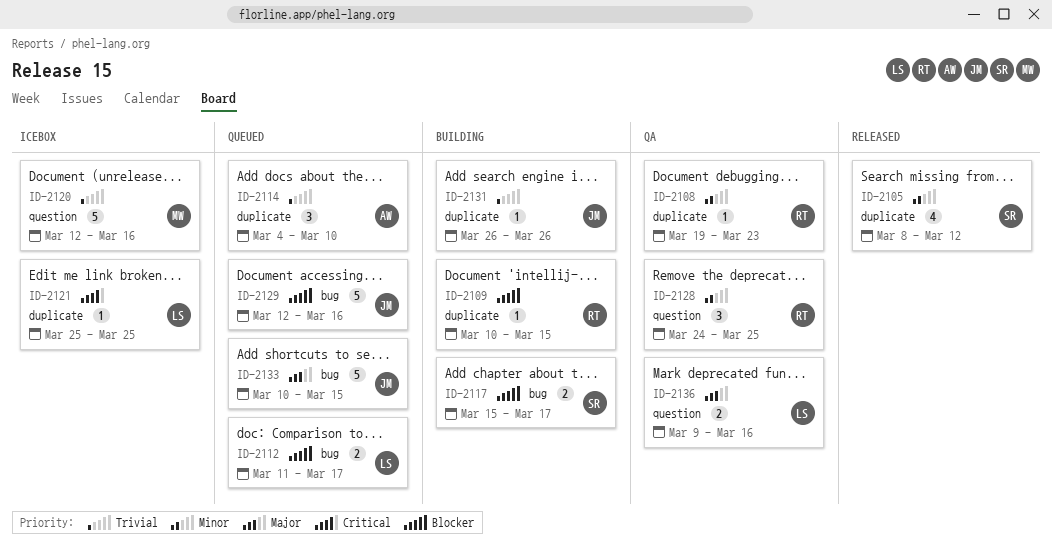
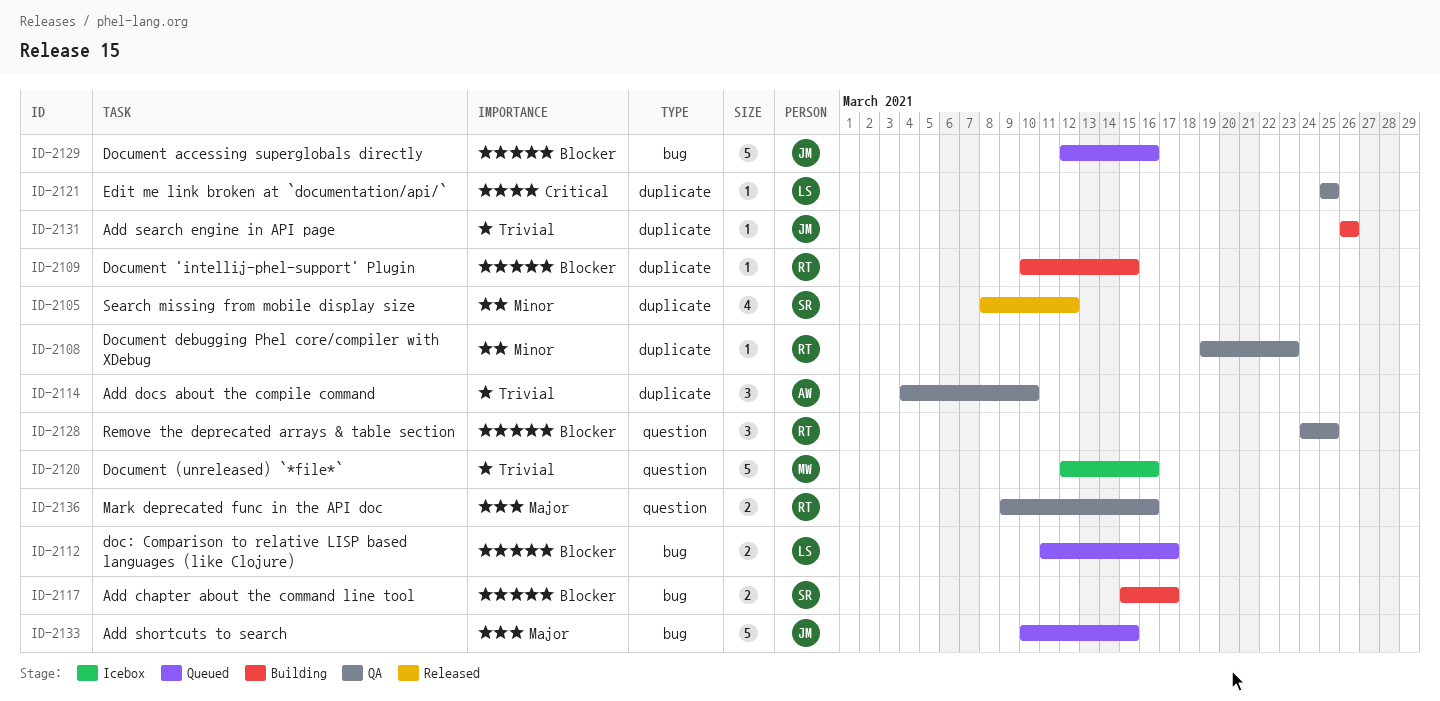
ID-2114, status: Queued -> QA
ID-2121, status: Icebox -> QA
ID-2128, priority: Minor -> Blocker
ID-2136, owner: LS -> RT

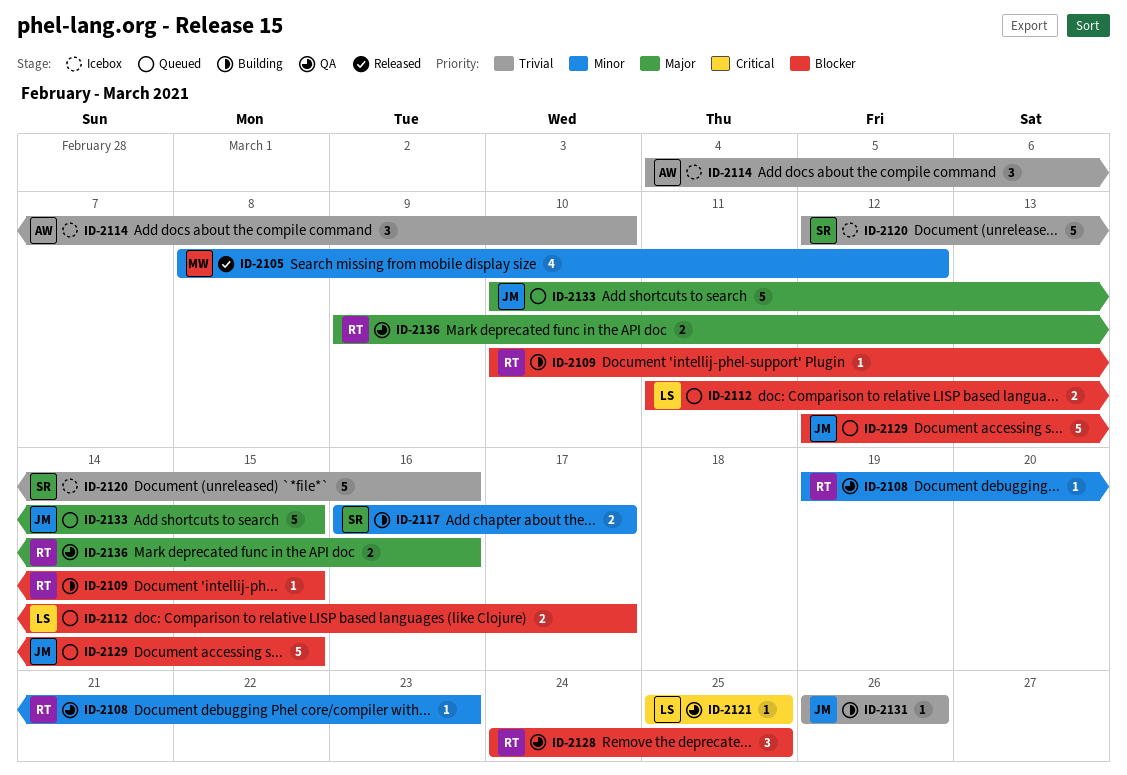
ID-2105, owner: SR -> MW
ID-2114, status: QA -> Icebox
ID-2117, priority: Blocker -> Minor
ID-2117, start: Mar 15 -> Mar 16
ID-2120, owner: MW -> SR
ID-2129, due: Mar 16 -> Mar 15

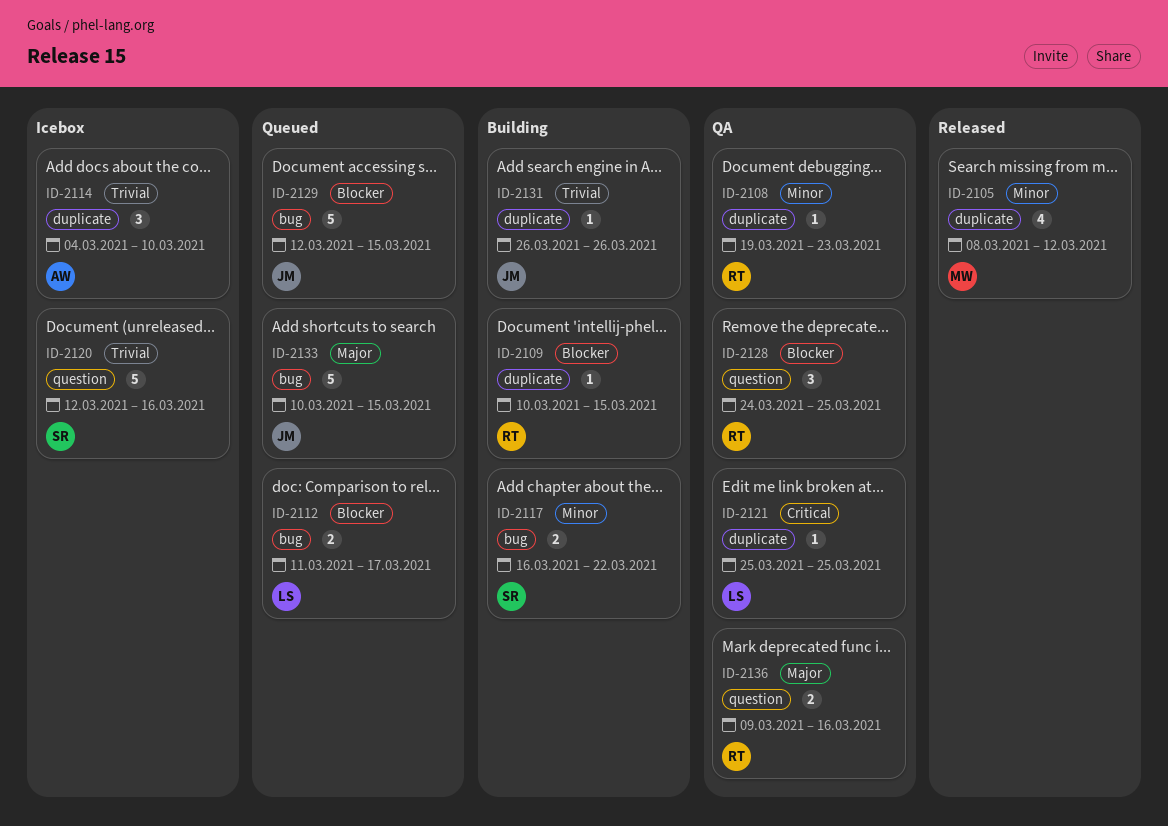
ID-2117, due: Mar 17 -> Mar 22

